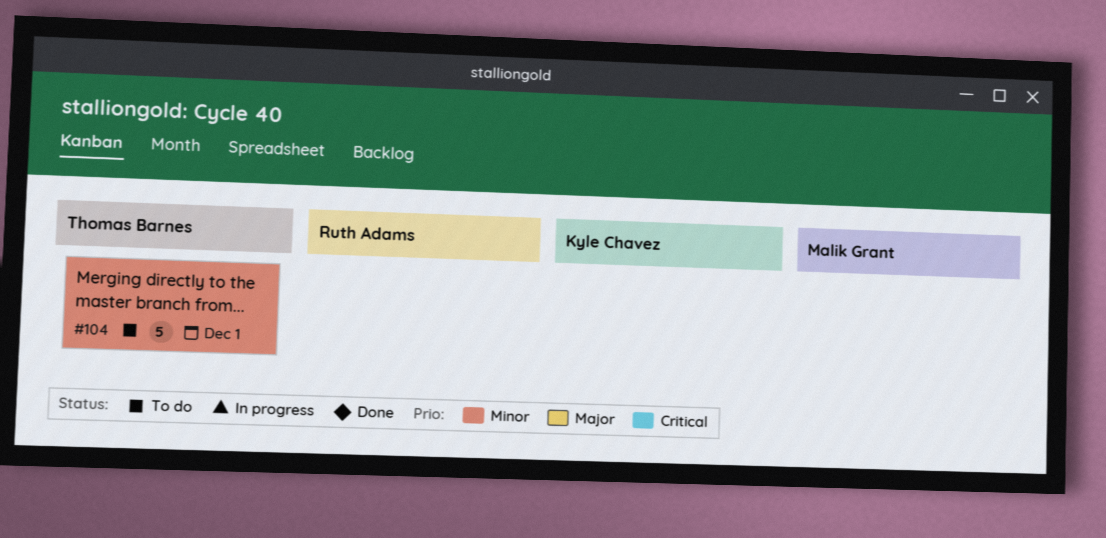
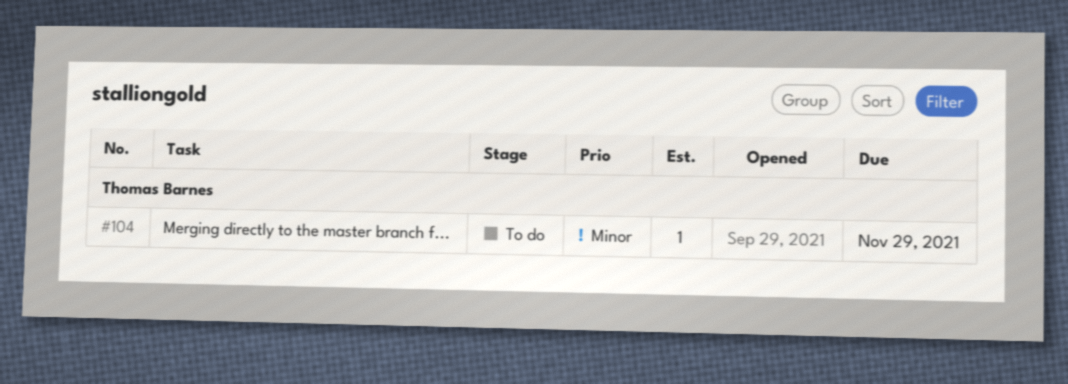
#104, estimate: 5 -> 1
#104, due: Dec 1 -> Nov 29

